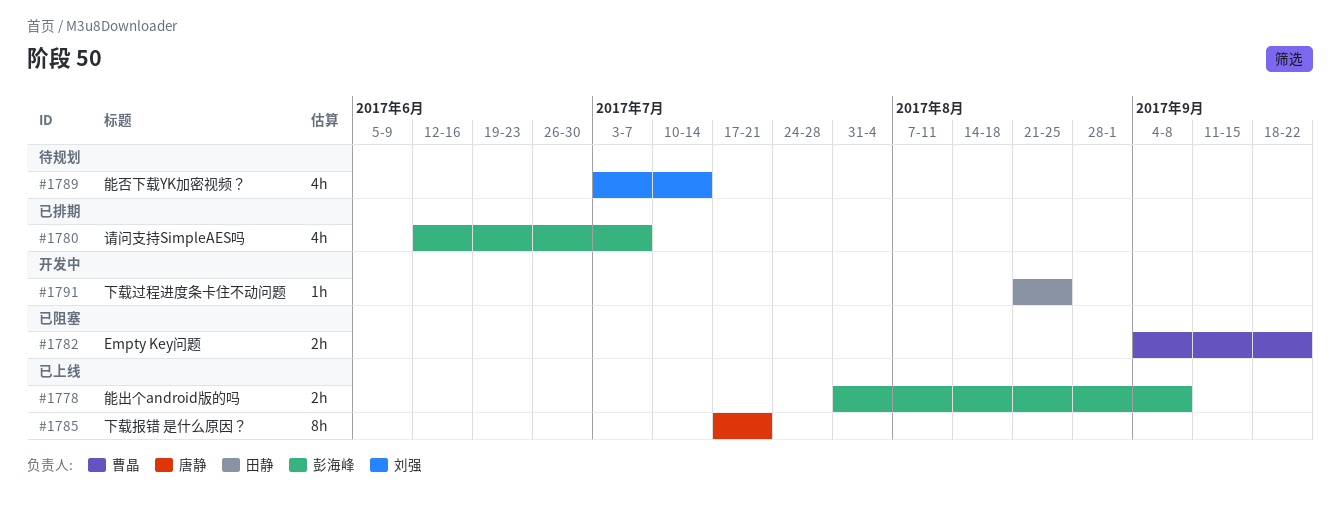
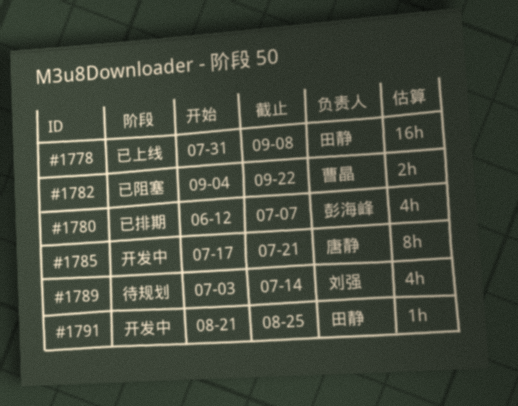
#1778, owner: 彭海峰 -> 田静
#1778, estimate: 2h -> 16h
#1785, status: 已上线 -> 开发中

